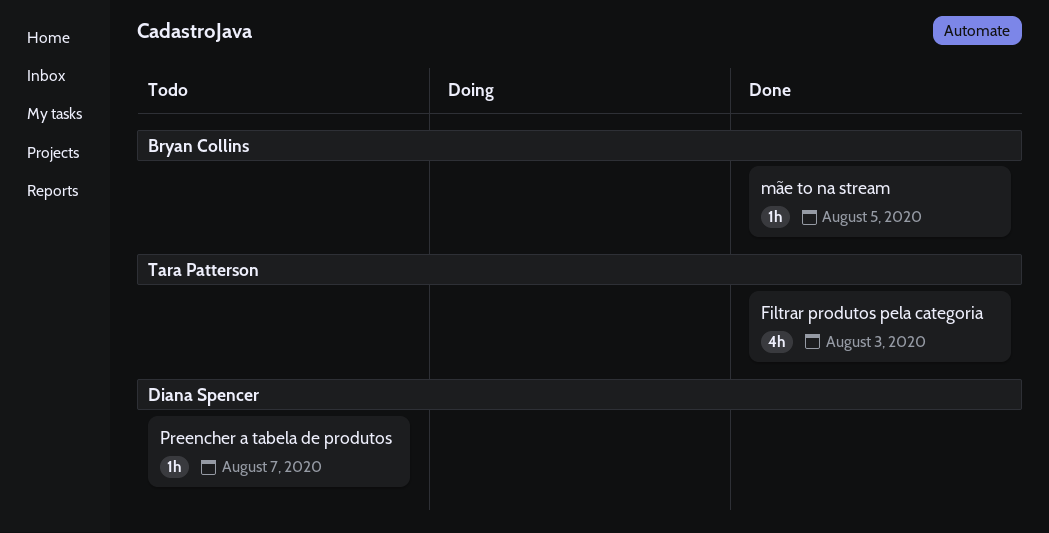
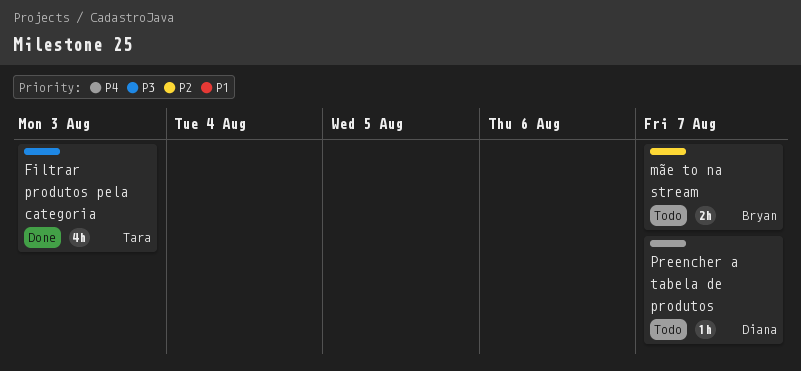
mãe to na stream, status: Done -> Todo
mãe to na stream, estimate: 1h -> 2h
mãe to na stream, due: Aug 5 -> Aug 7

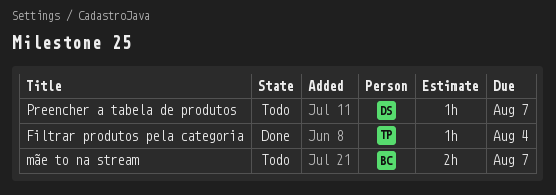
Filtrar produtos pela categoria, estimate: 4h -> 1h
Filtrar produtos pela categoria, due: Aug 3 -> Aug 4

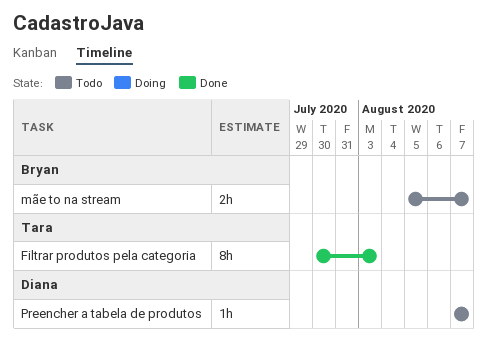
Filtrar produtos pela categoria, estimate: 1h -> 8h
Filtrar produtos pela categoria, due: Aug 4 -> Aug 3

